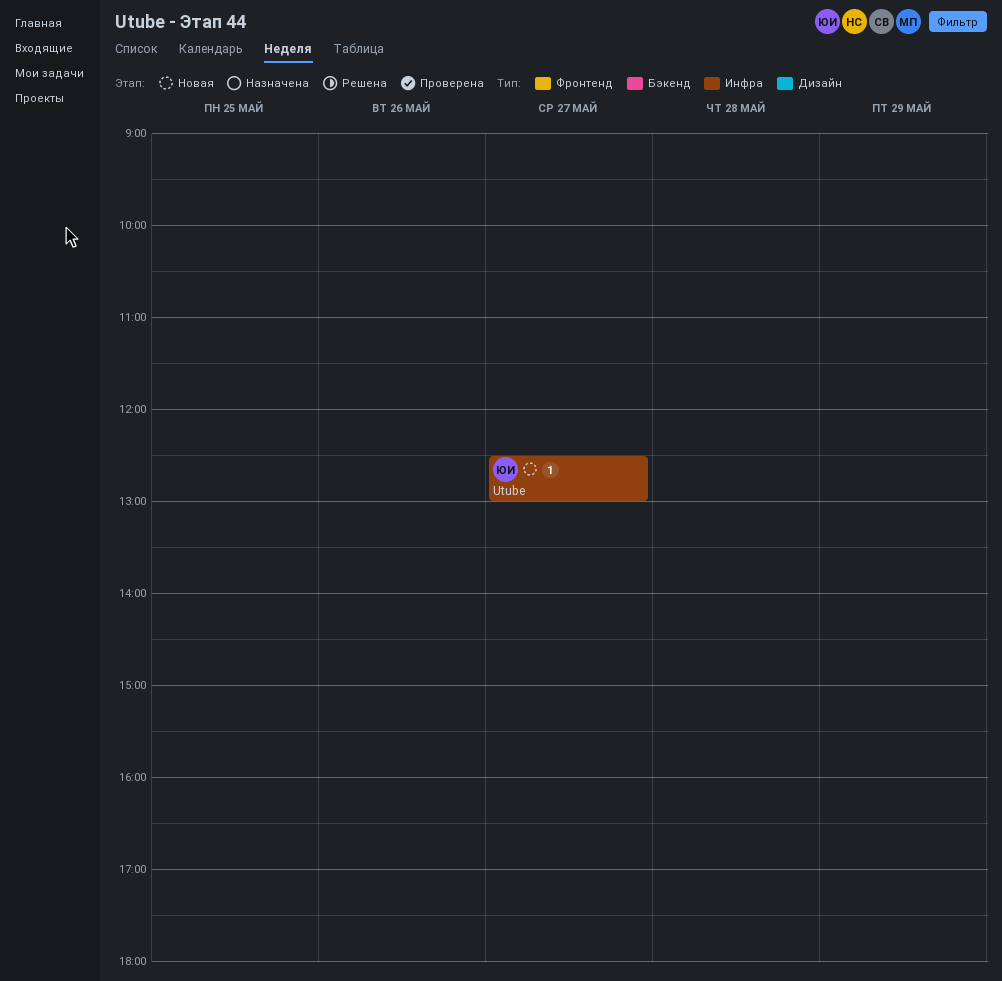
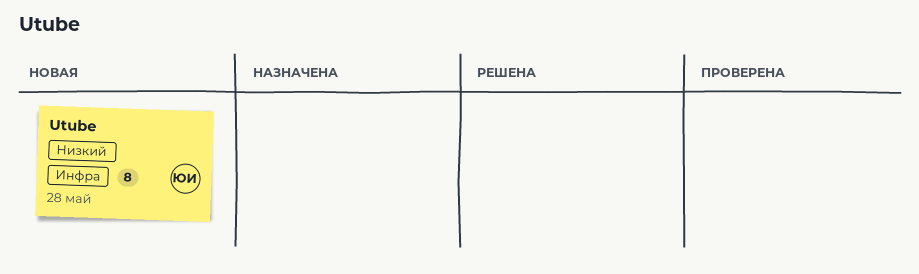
Utube, estimate: 1 -> 8
Utube, day: May 27 -> May 28

